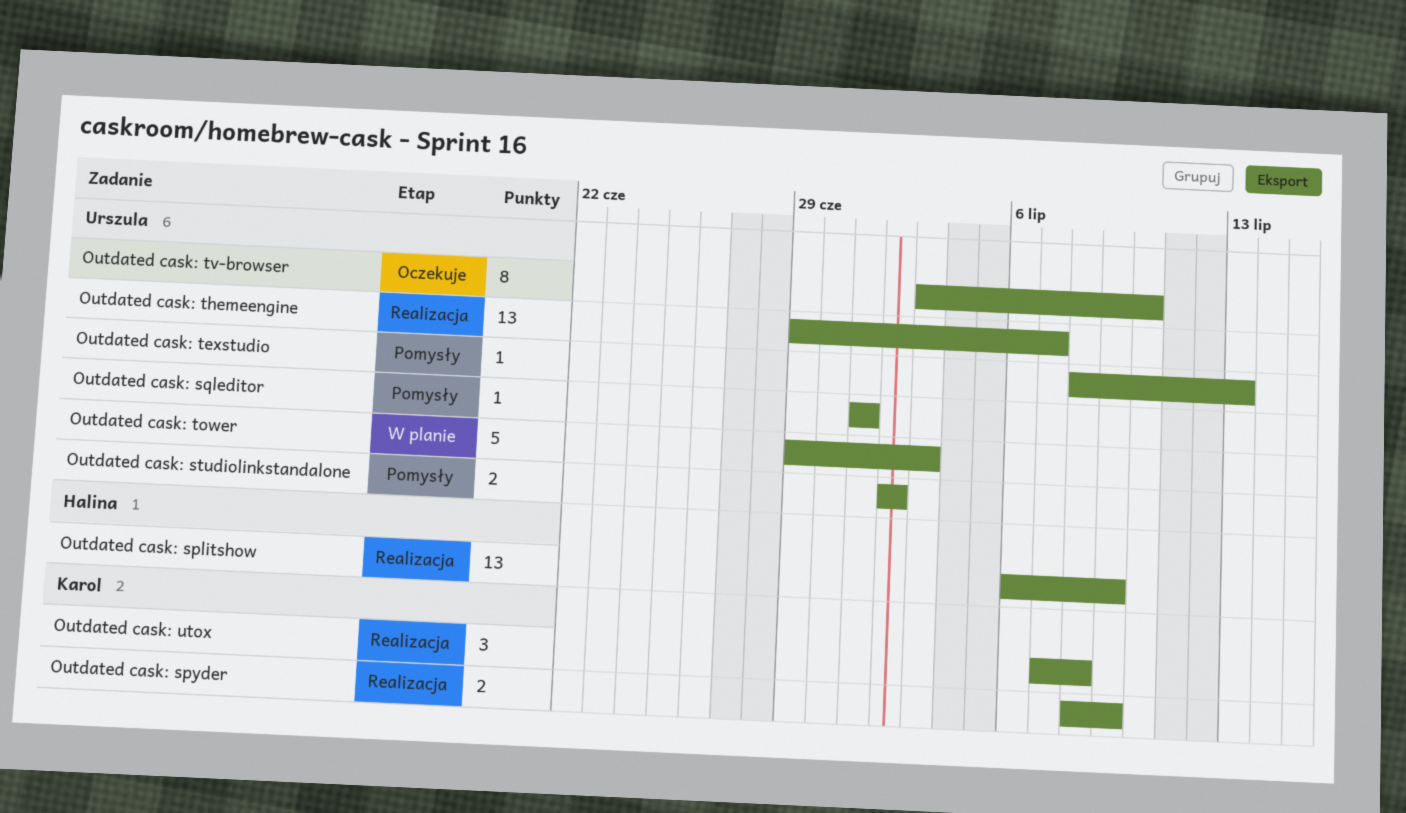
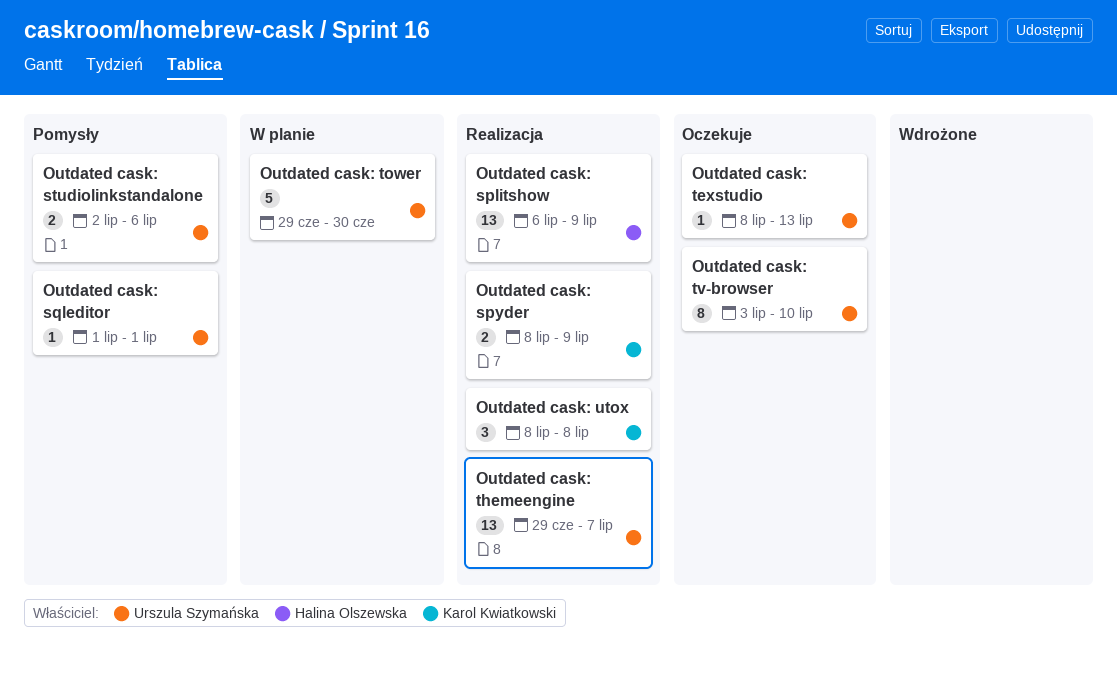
Outdated cask: studiolinkstandalone, due: Jul 2 -> Jul 6
Outdated cask: texstudio, status: Pomysły -> Oczekuje
Outdated cask: tower, due: Jul 3 -> Jun 30
Outdated cask: utox, start: Jul 7 -> Jul 8

